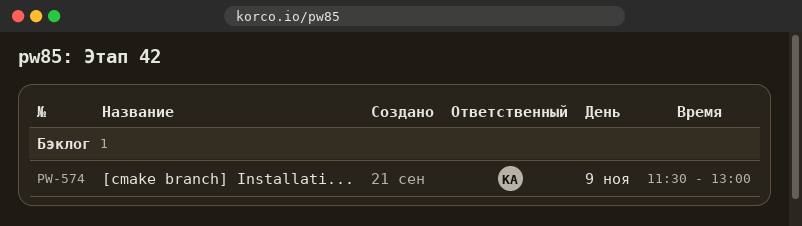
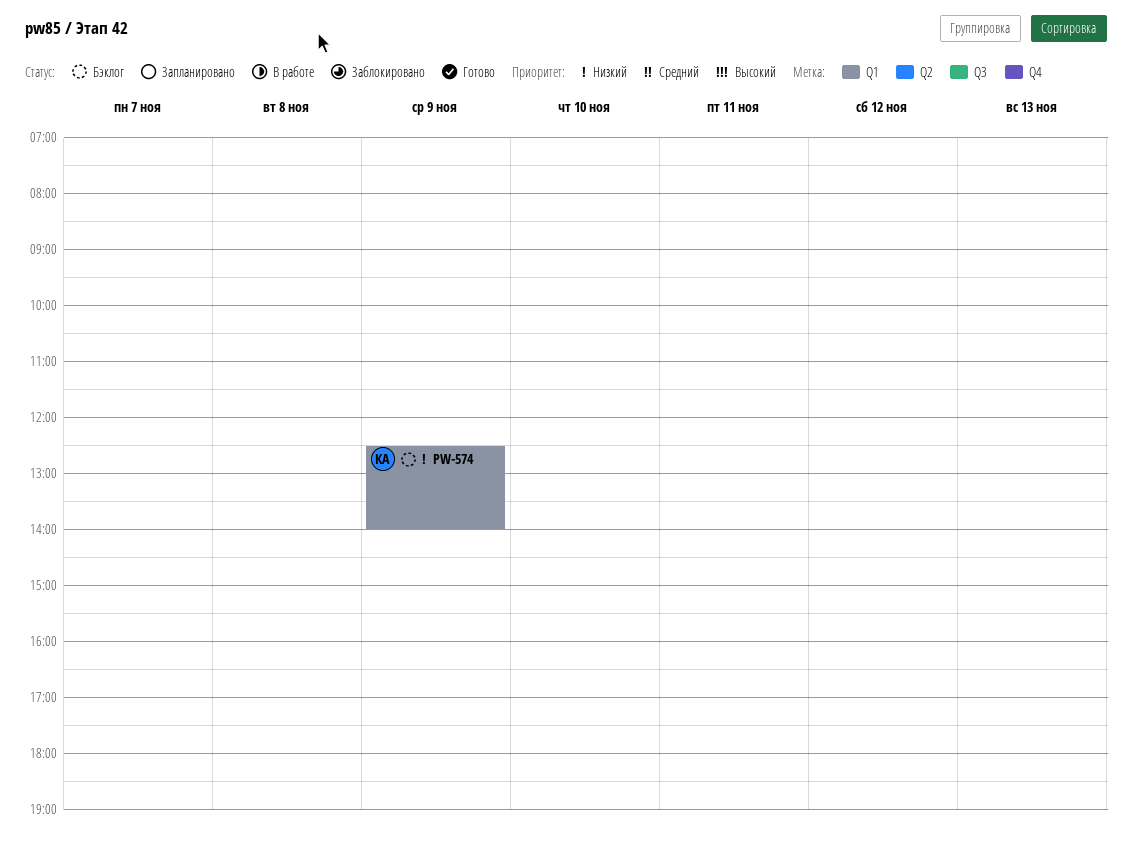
PW-574, begins: 11:30 -> 12:30
PW-574, ends: 13:00 -> 14:00

